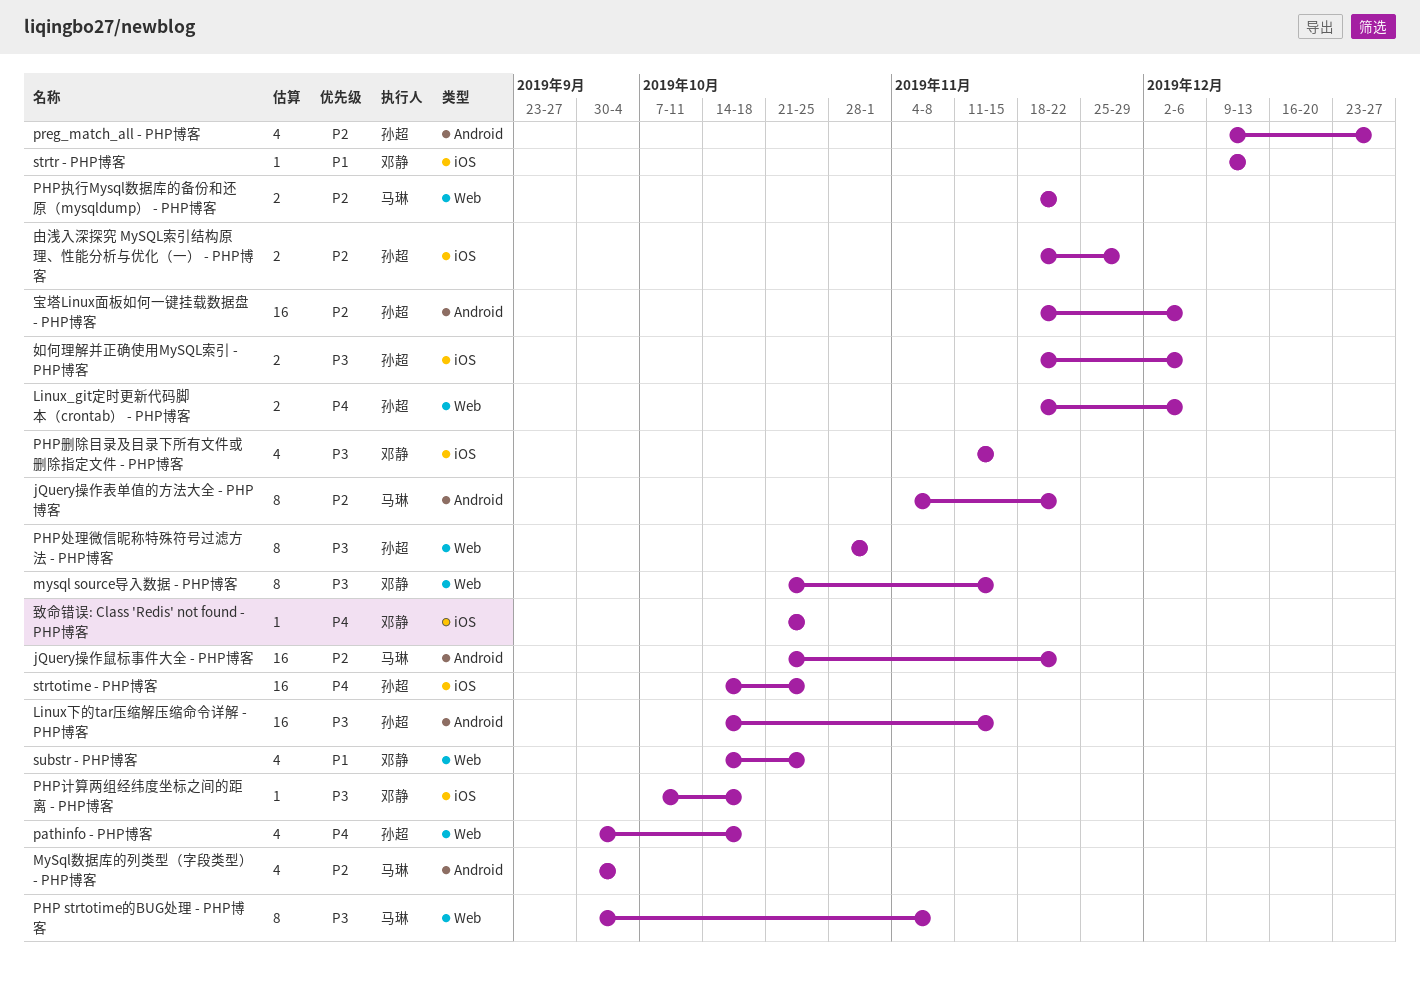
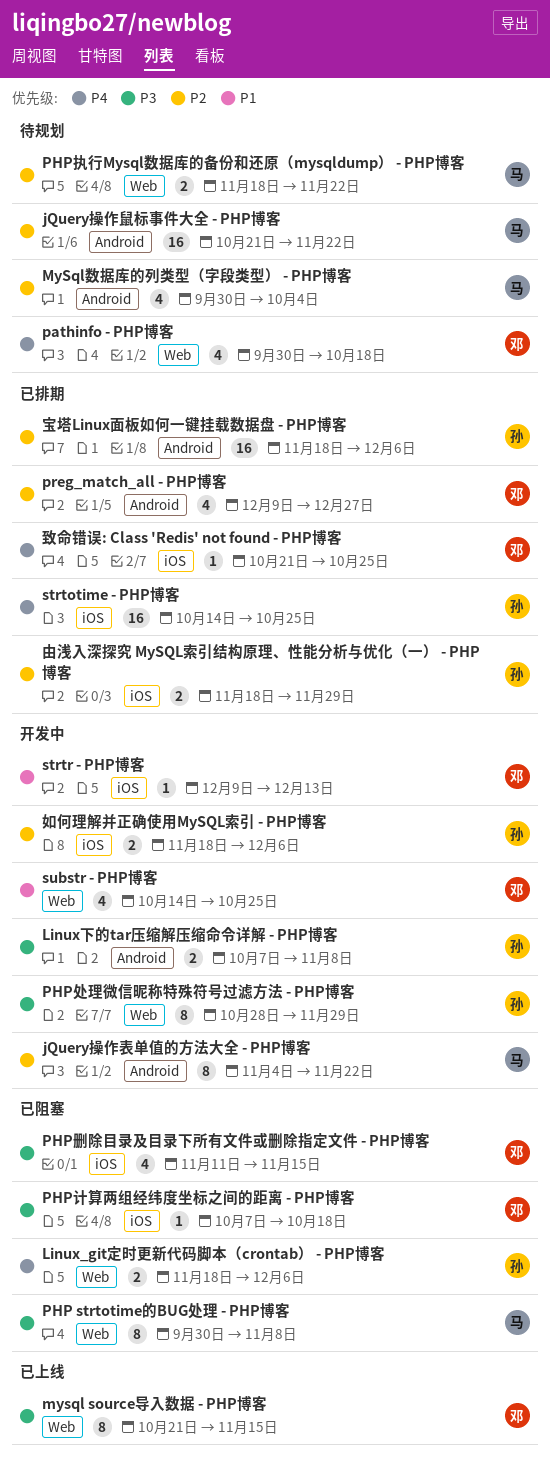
Linux下的tar压缩解压缩命令详解 - PHP博客, estimate: 16 -> 2
Linux下的tar压缩解压缩命令详解 - PHP博客, start: Oct 14 -> Oct 7
Linux下的tar压缩解压缩命令详解 - PHP博客, due: Nov 15 -> Nov 8
pathinfo - PHP博客, owner: 孙超 -> 邓静
PHP处理微信昵称特殊符号过滤方法 - PHP博客, due: Nov 1 -> Nov 29
preg_match_all - PHP博客, owner: 孙超 -> 邓静
如何理解并正确使用MySQL索引 - PHP博客, priority: P3 -> P2

